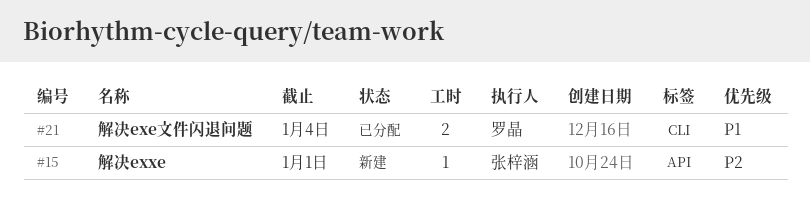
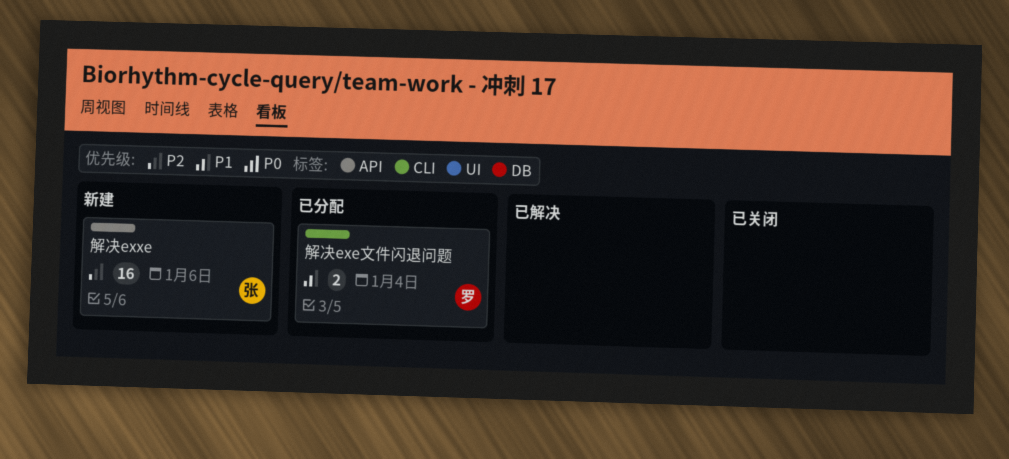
解决exxe, estimate: 1 -> 16
解决exxe, due: Jan 1 -> Jan 6

